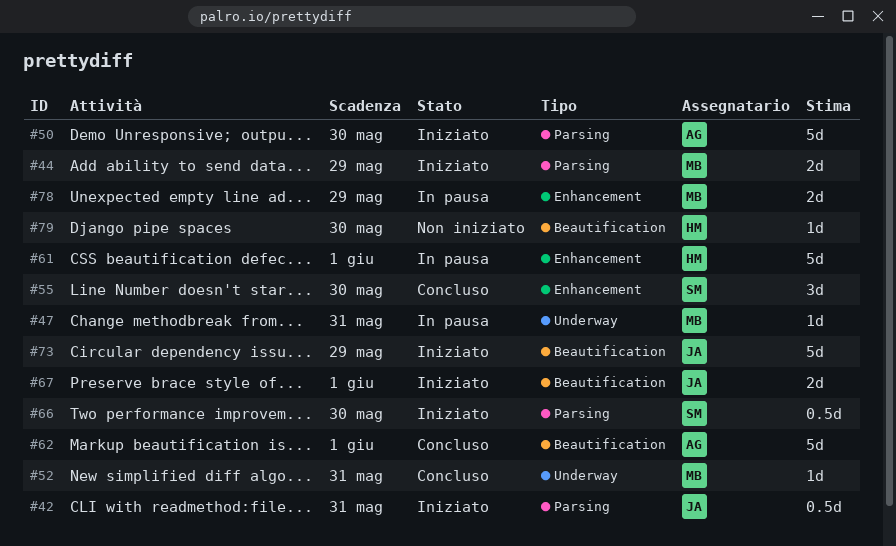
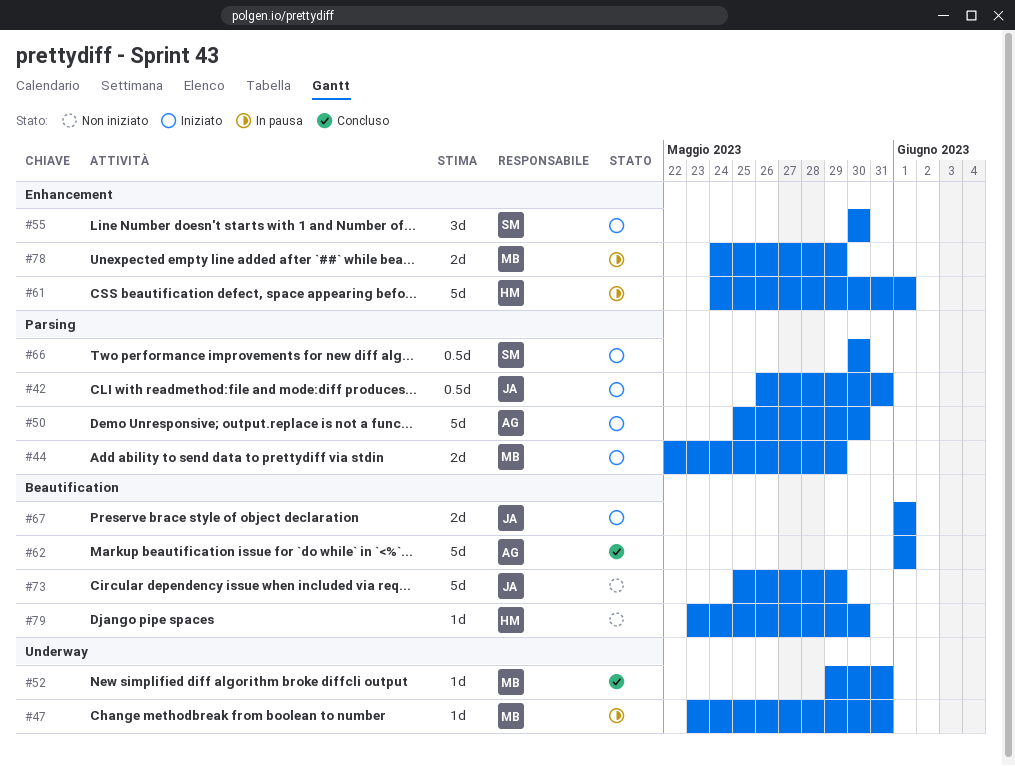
#55, status: Concluso -> Iniziato
#73, status: Iniziato -> Non iniziato

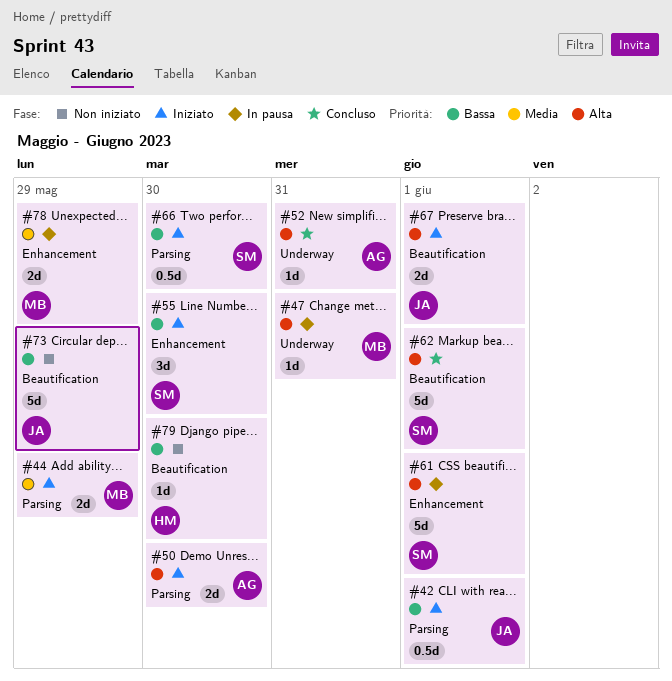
#42, due: May 31 -> Jun 1
#50, estimate: 5d -> 2d
#52, owner: MB -> AG
#61, owner: HM -> SM
#62, owner: AG -> SM

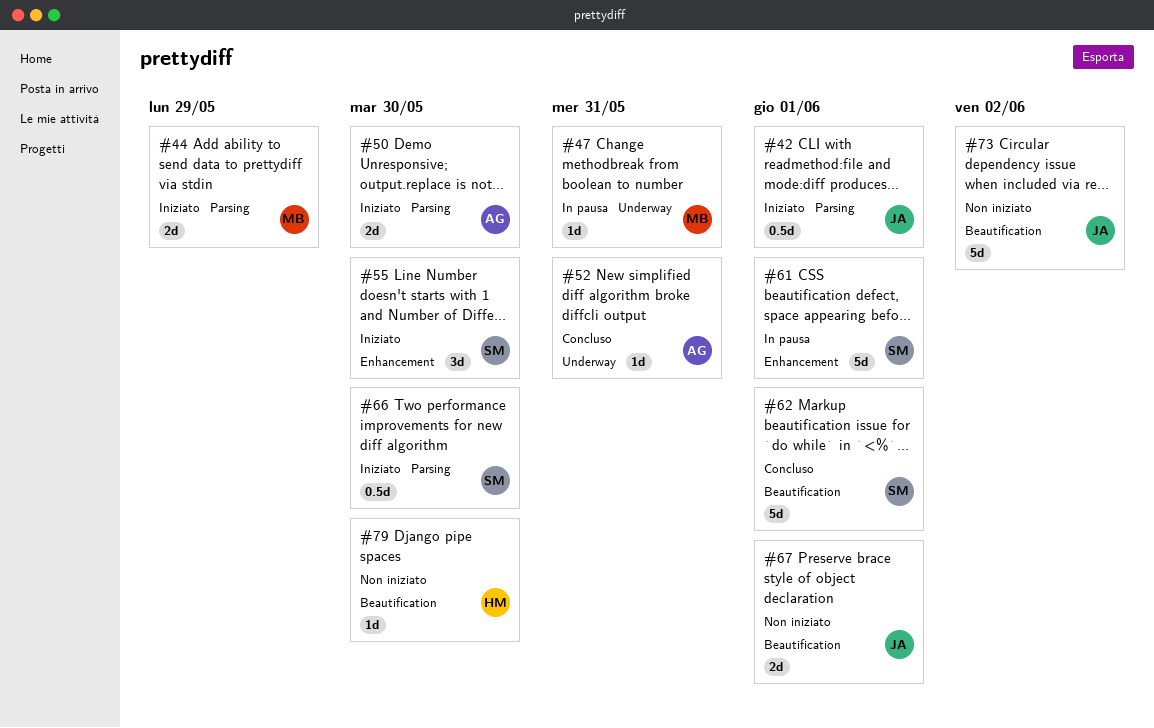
#67, status: Iniziato -> Non iniziato
#73, due: May 29 -> Jun 2
#78: present -> none

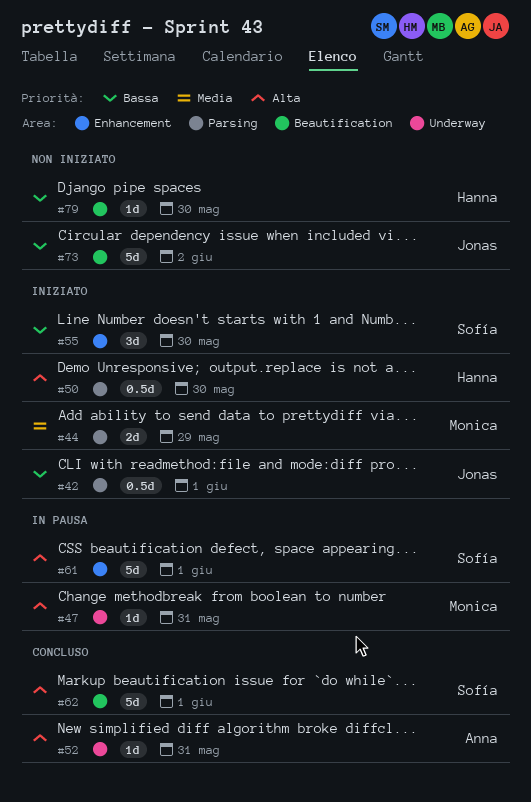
#50, owner: Anna -> Hanna
#50, estimate: 2d -> 0.5d
#66: present -> none
#67: present -> none

